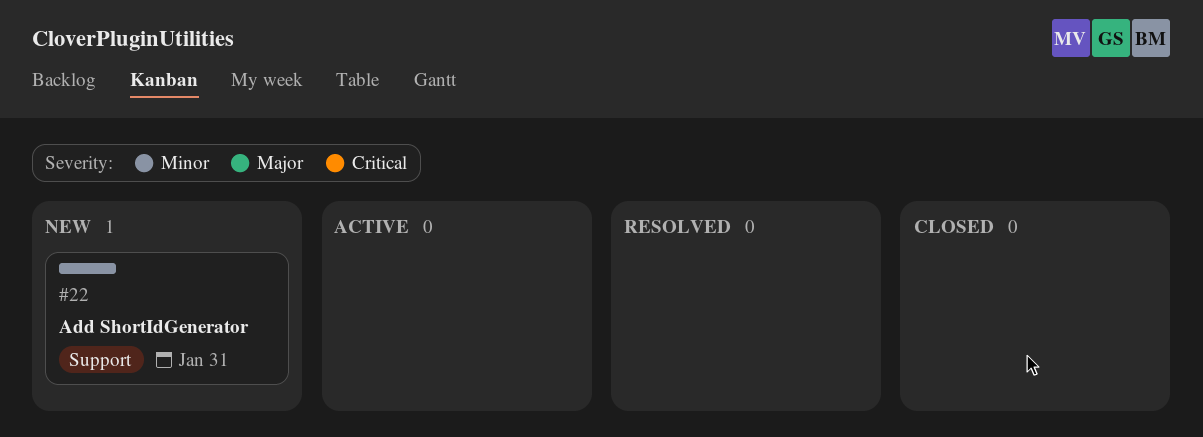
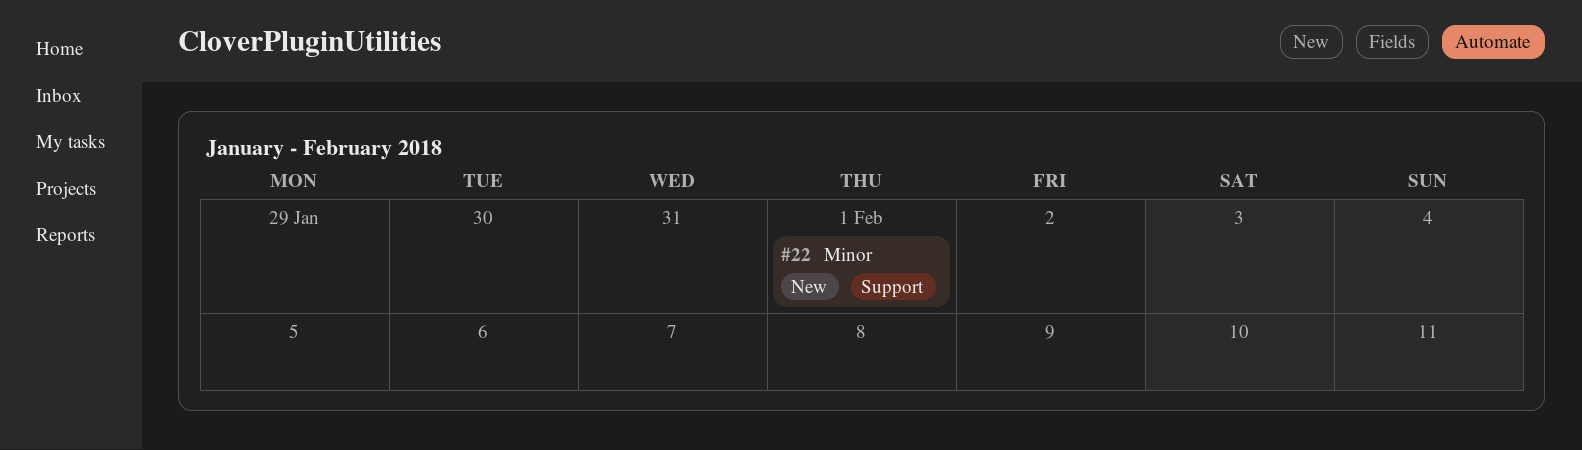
#22, due: Jan 31 -> Feb 1

